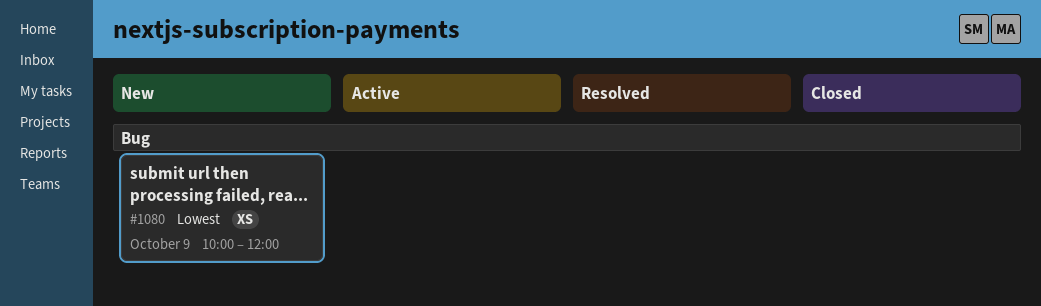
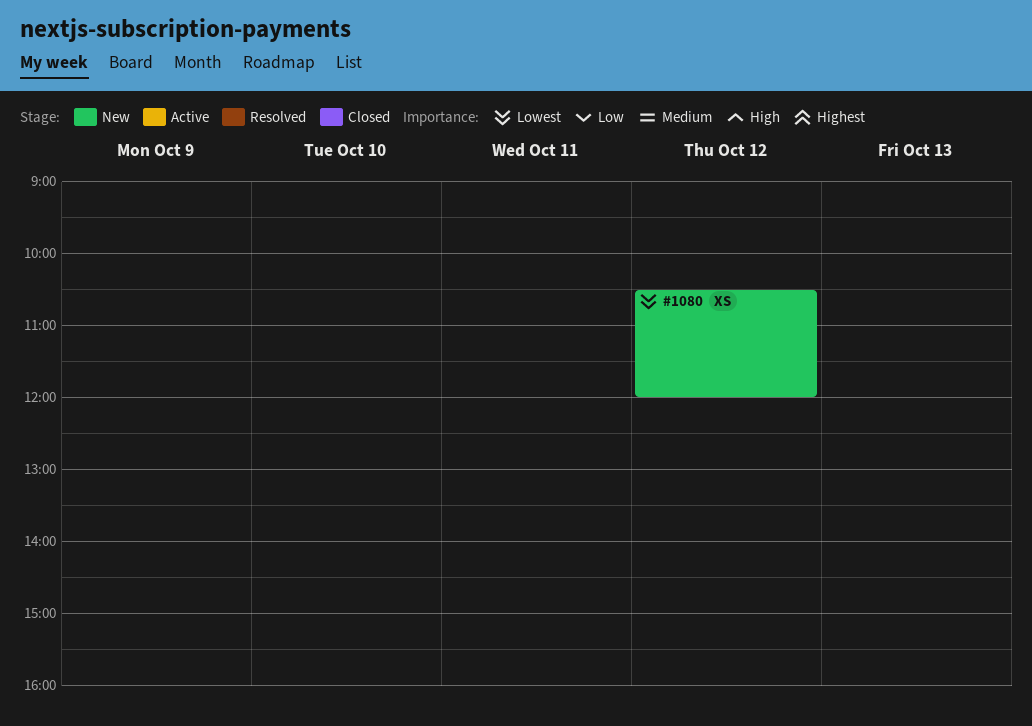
#1080, day: Oct 9 -> Oct 12
#1080, begins: 10:00 -> 10:30

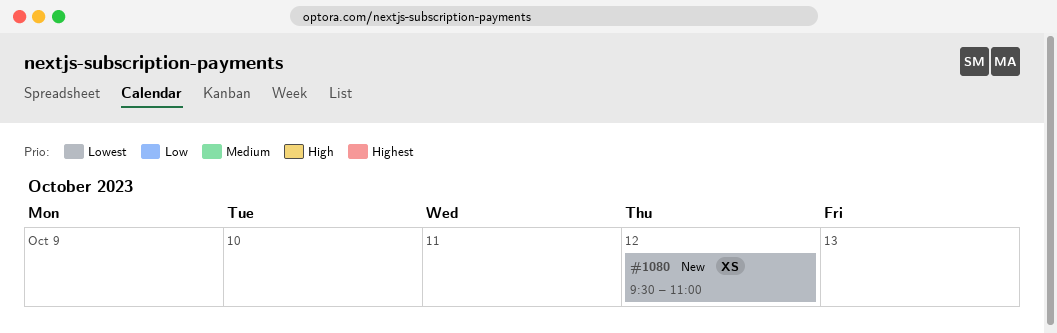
#1080, begins: 10:30 -> 09:30
#1080, ends: 12:00 -> 11:00

